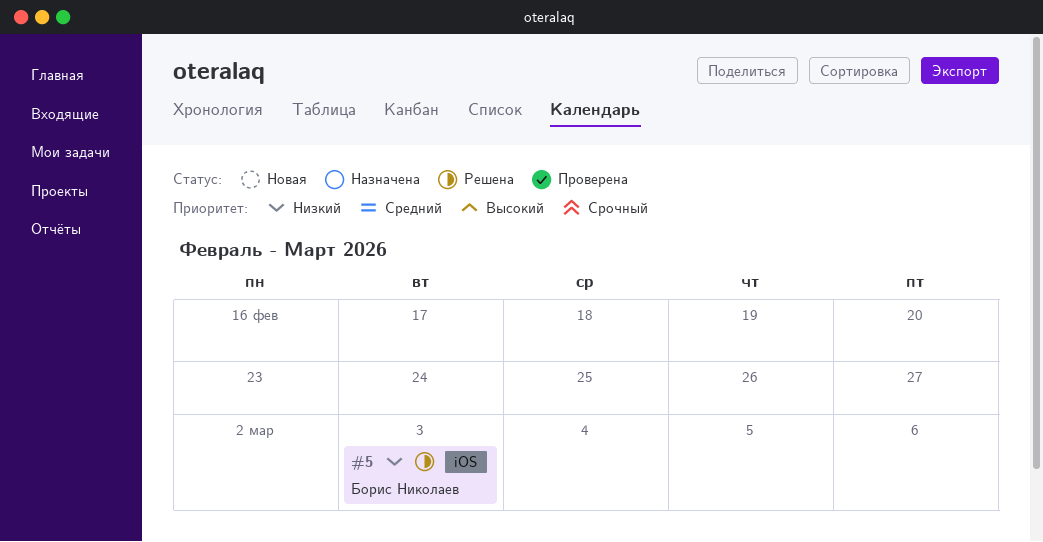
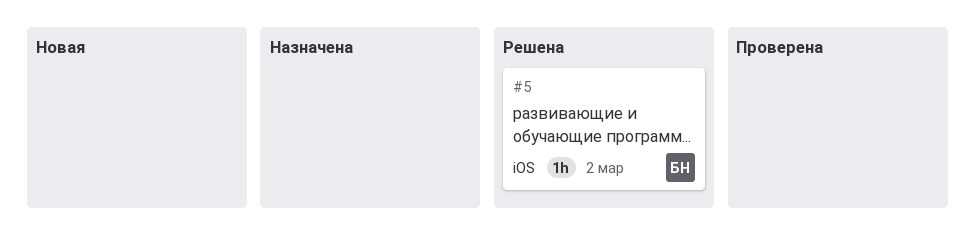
#5, due: Mar 3 -> Mar 2

